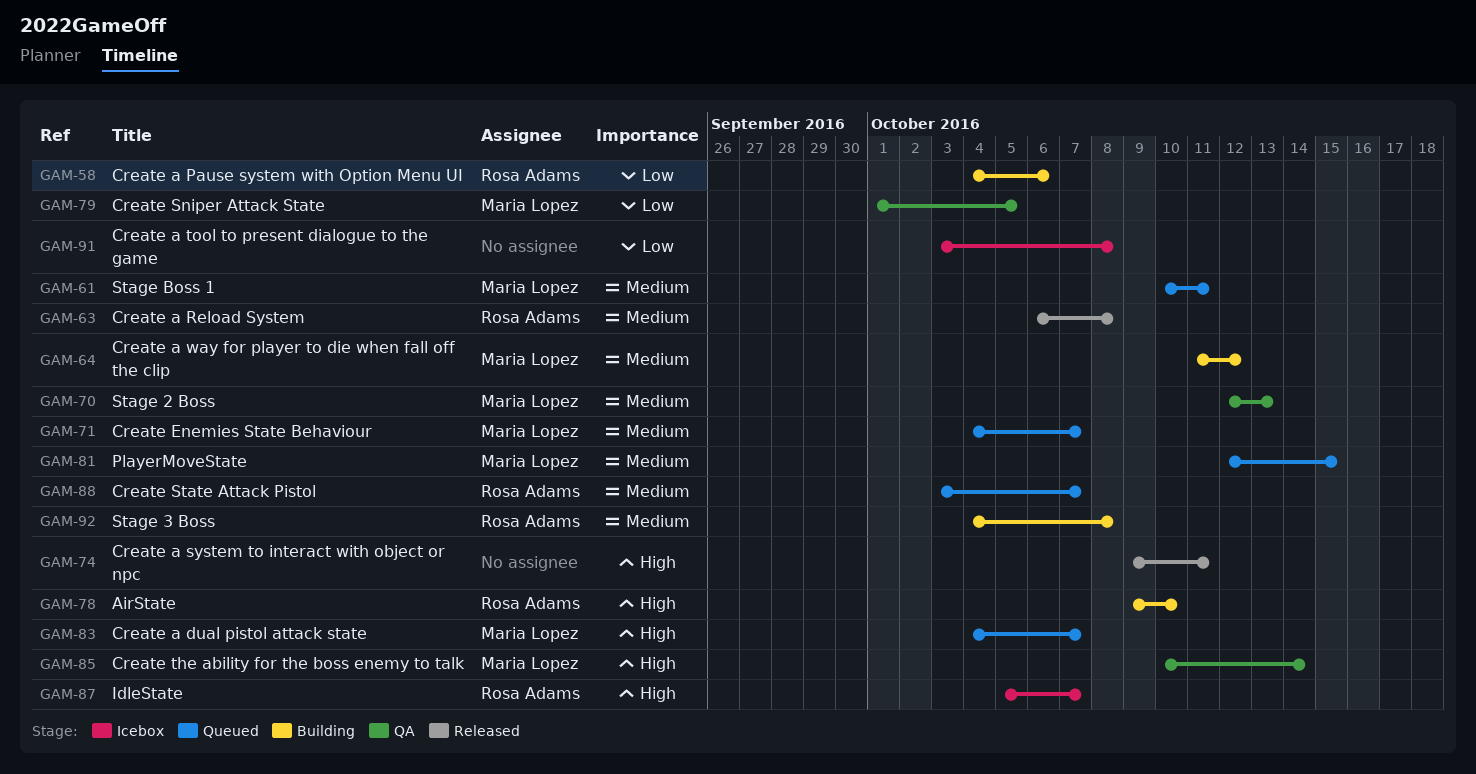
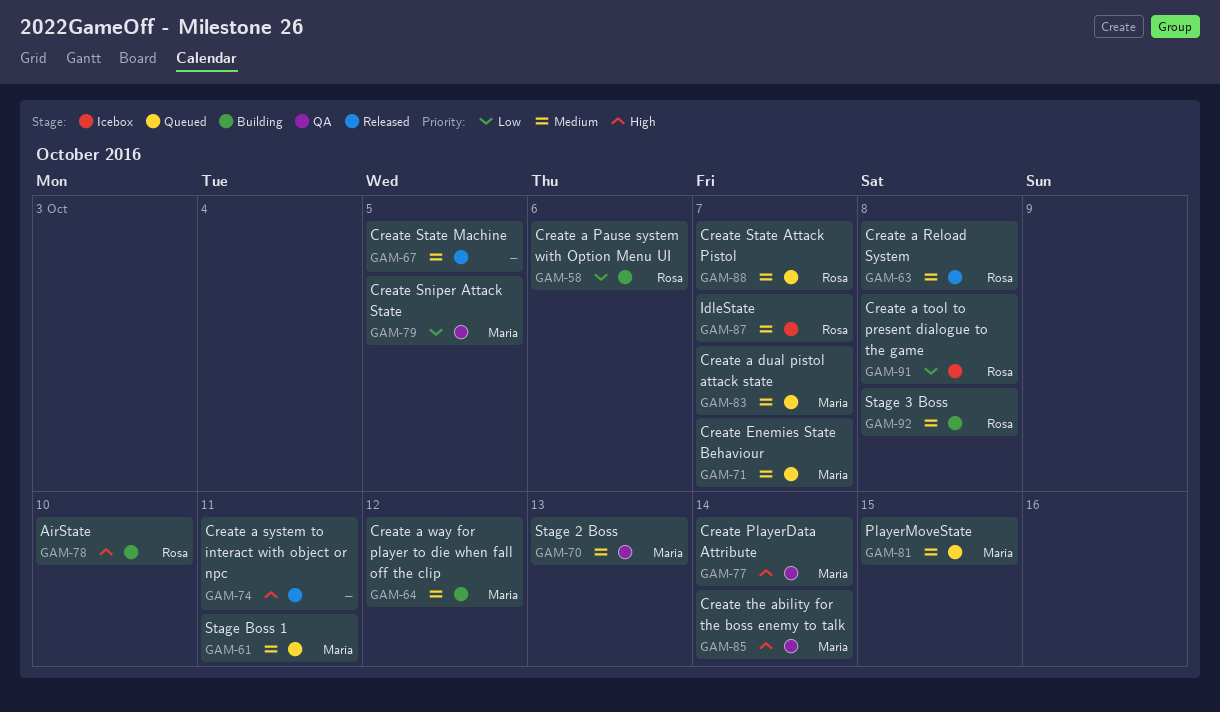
GAM-67: none -> present
GAM-77: none -> present
GAM-83, priority: High -> Medium
GAM-87, priority: High -> Medium
GAM-91, owner: none -> Rosa Adams

